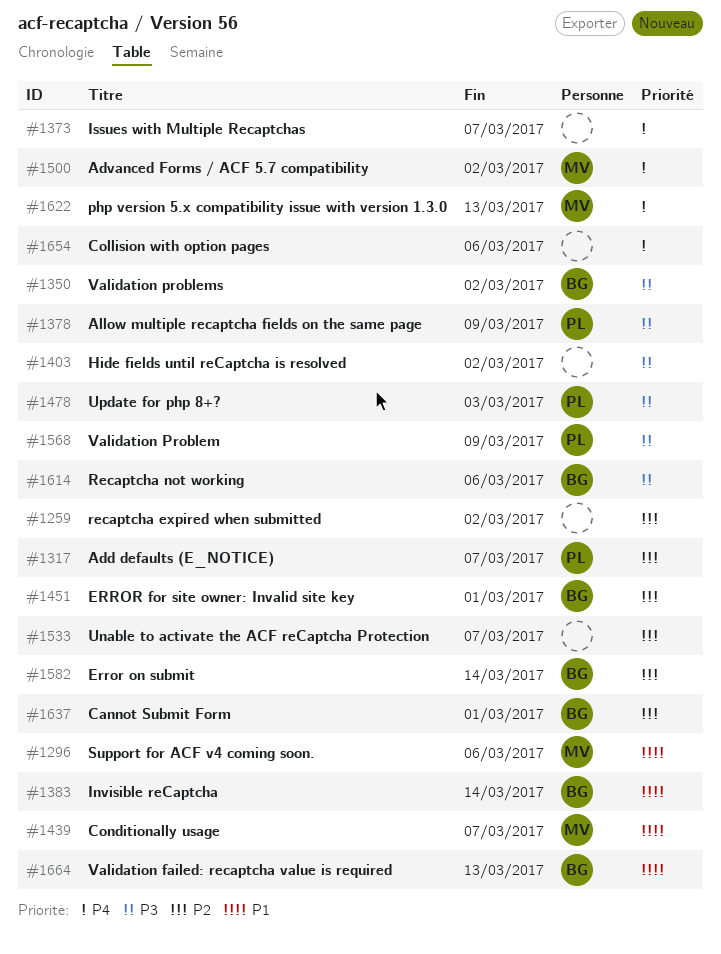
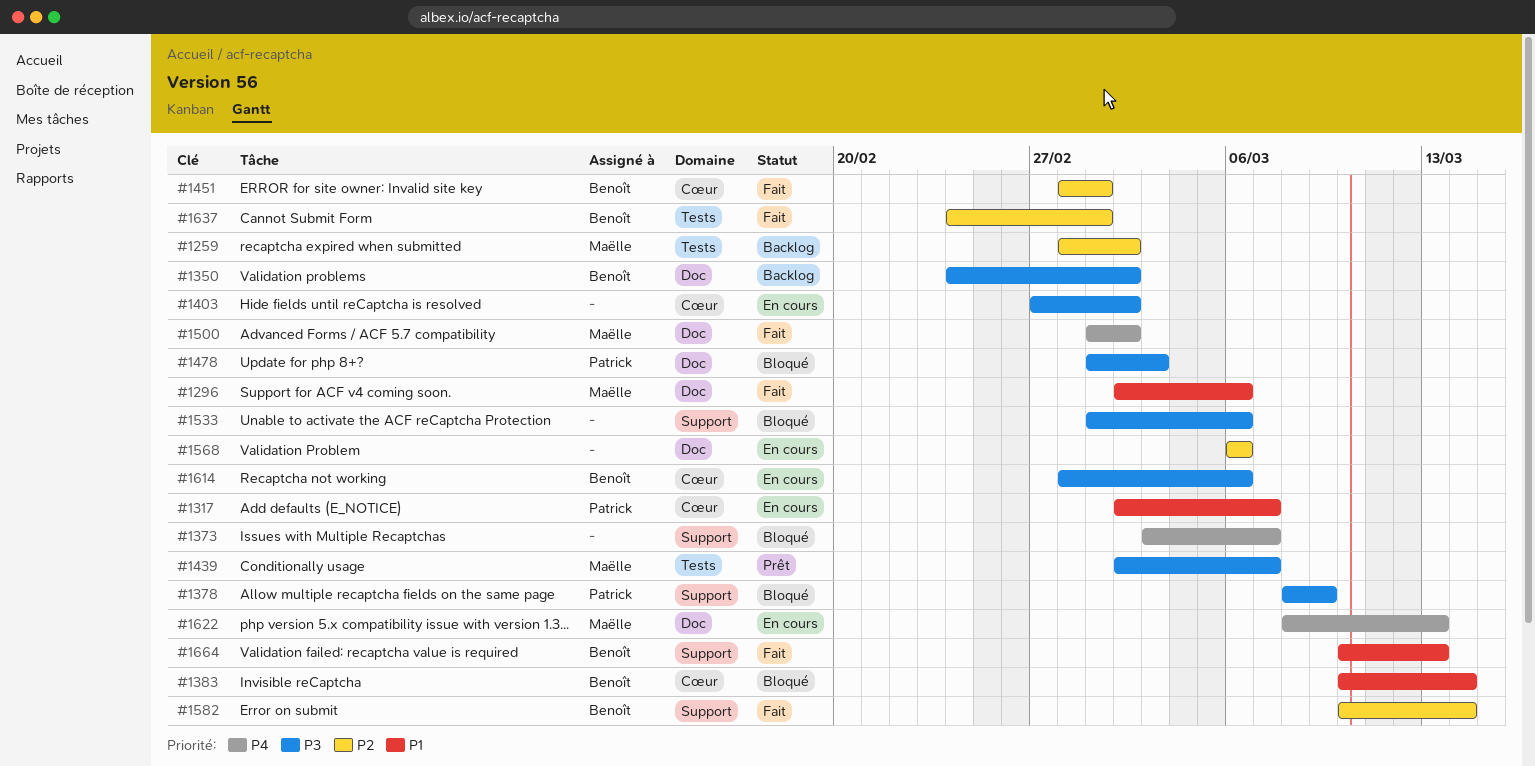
#1259, owner: none -> Maëlle
#1317, priority: P2 -> P1
#1439, priority: P1 -> P3
#1533, priority: P2 -> P3
#1533, due: Mar 7 -> Mar 6
#1568, owner: Patrick -> none
#1568, priority: P3 -> P2
#1568, due: Mar 9 -> Mar 6
#1654: present -> none

